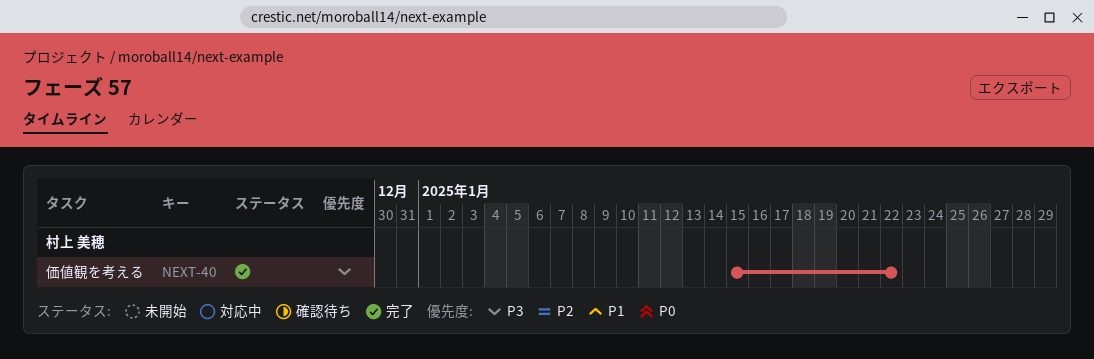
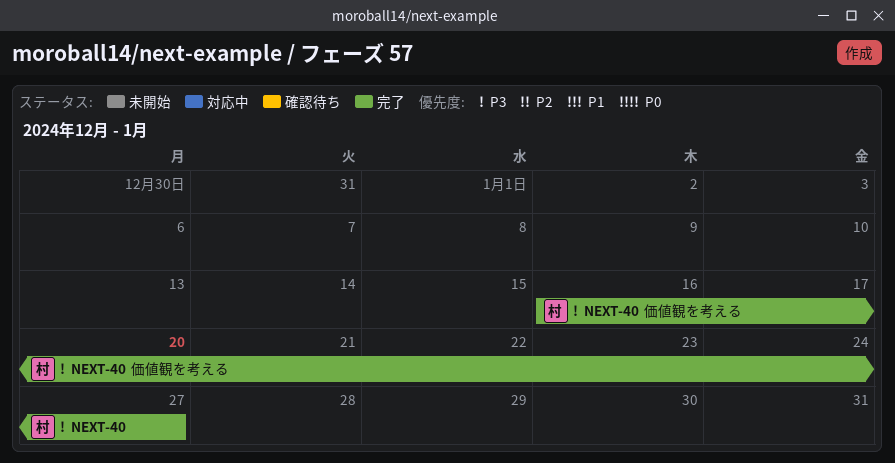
NEXT-40, start: Jan 15 -> Jan 16
NEXT-40, due: Jan 22 -> Jan 27

